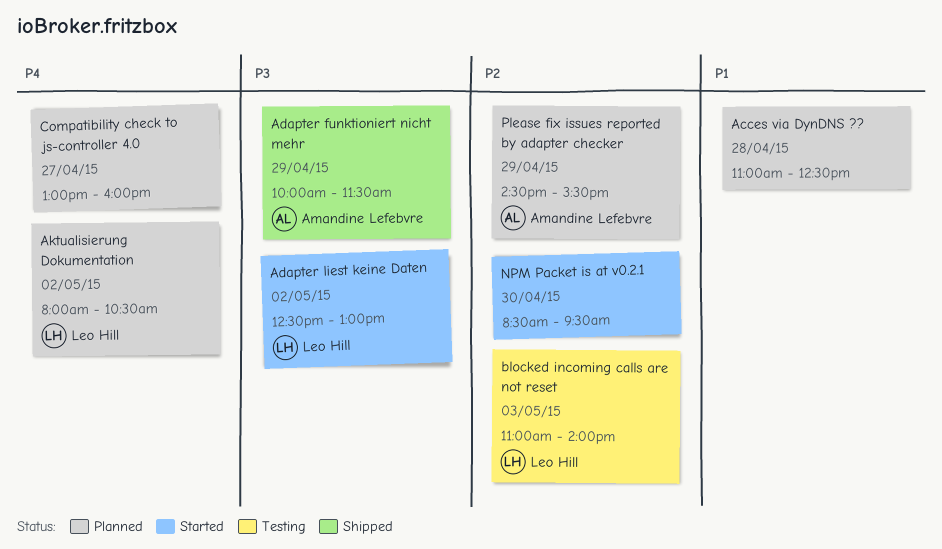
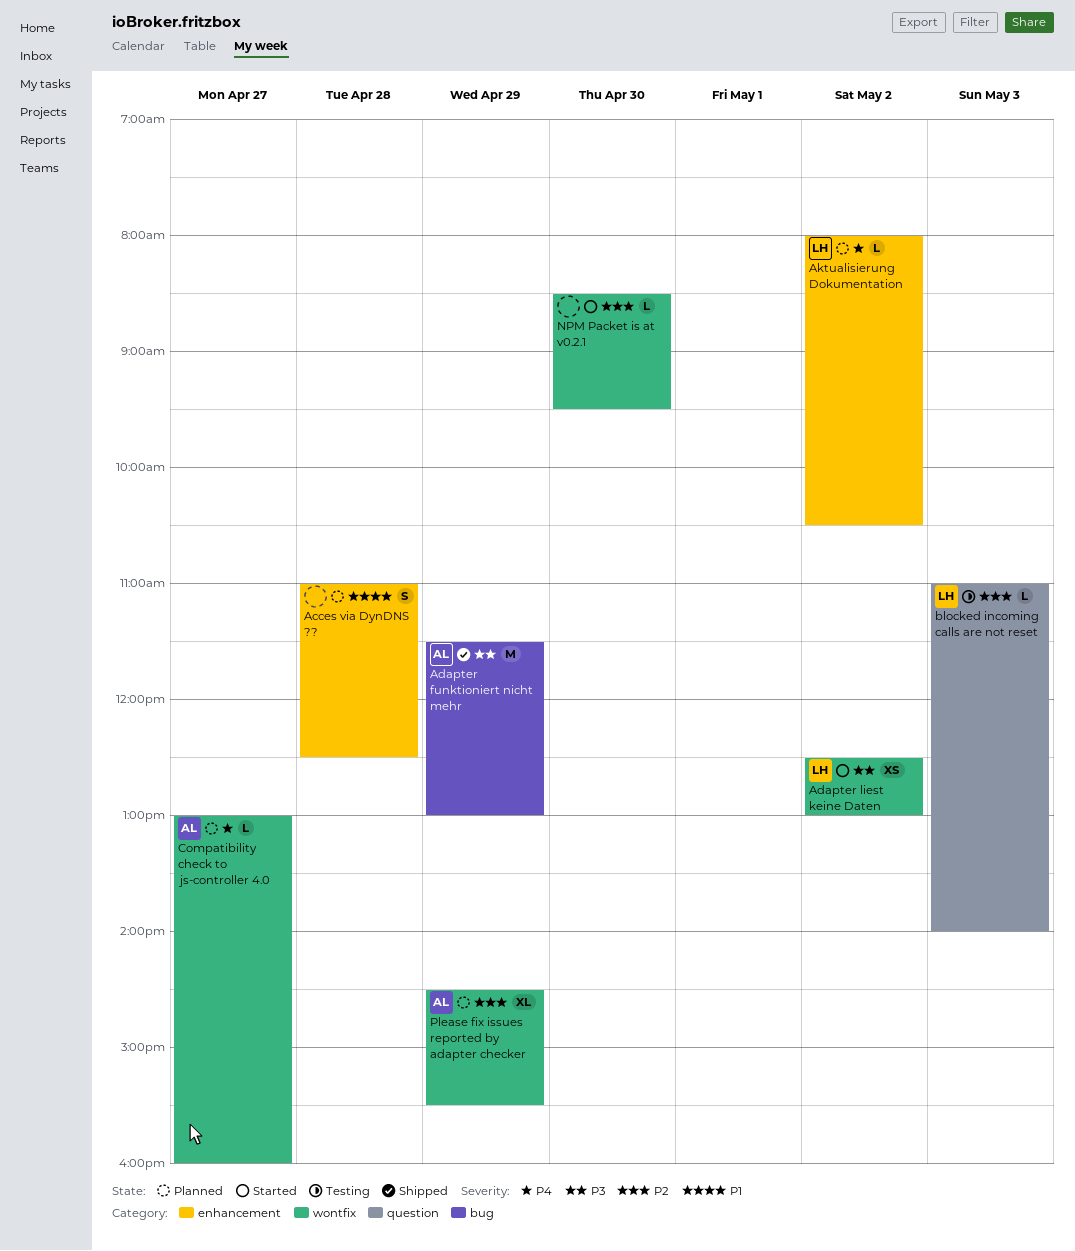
Adapter funktioniert nicht mehr, begins: 10:00 -> 11:30
Adapter funktioniert nicht mehr, ends: 11:30 -> 13:00
Compatibility check to js-controller 4.0, owner: none -> Amandine Lefebvre

